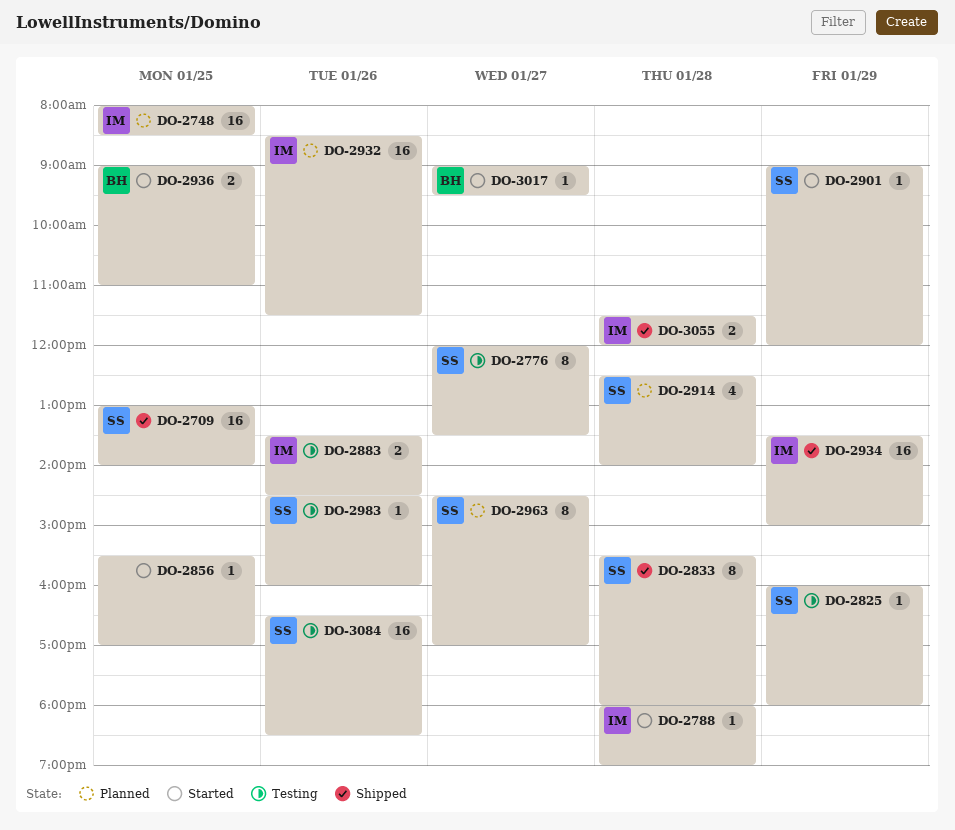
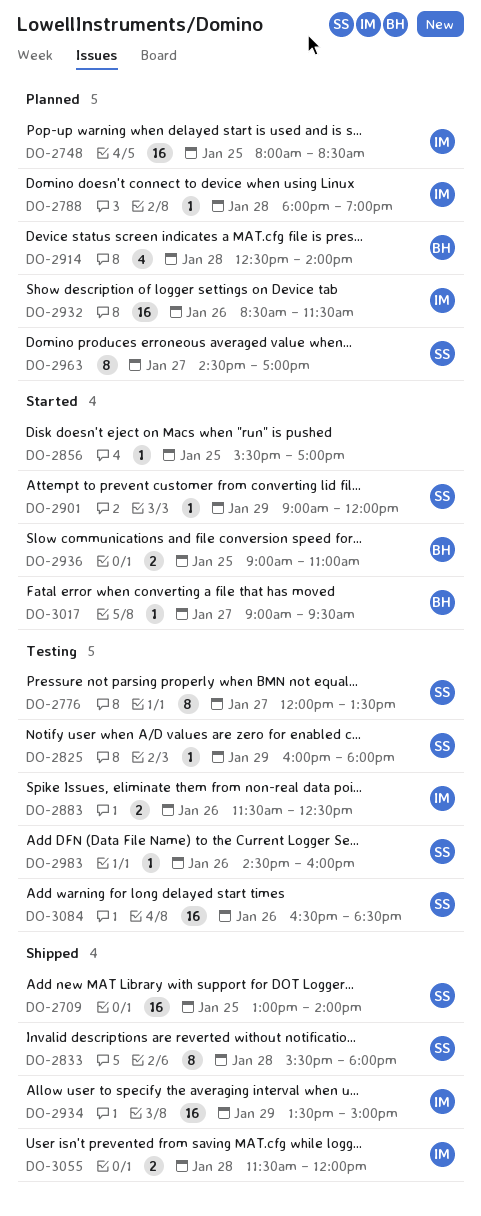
DO-2788, status: Started -> Planned
DO-2883, begins: 13:30 -> 11:30
DO-2883, ends: 14:30 -> 12:30
DO-2914, owner: SS -> BH

